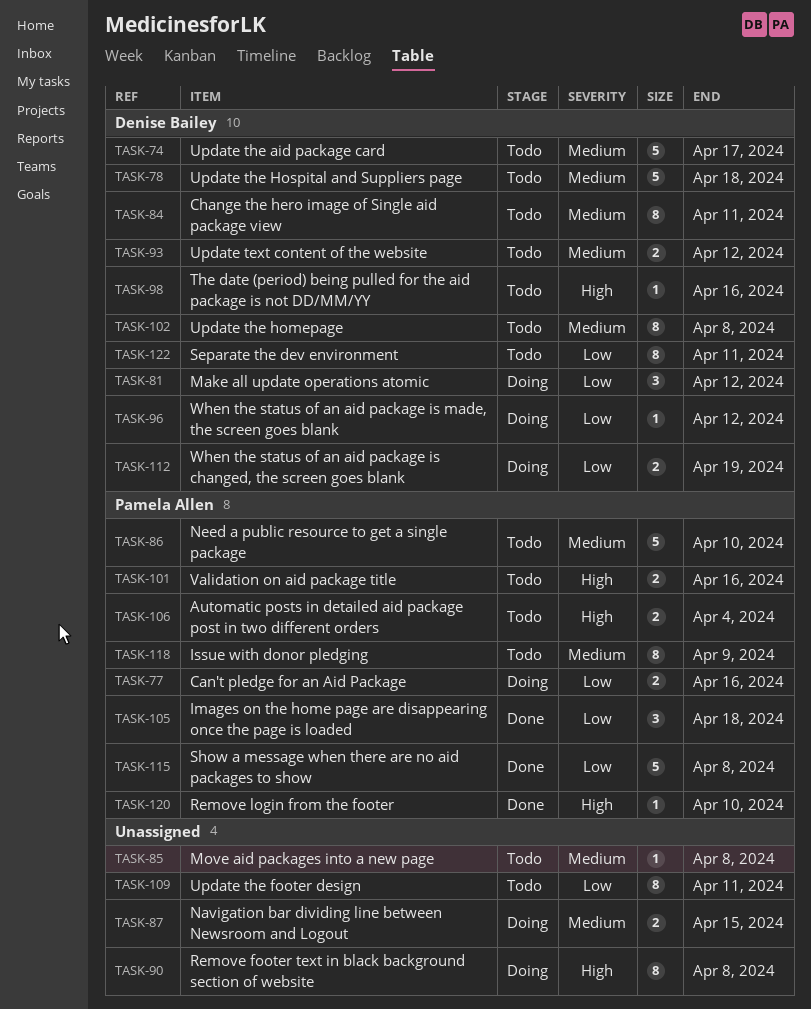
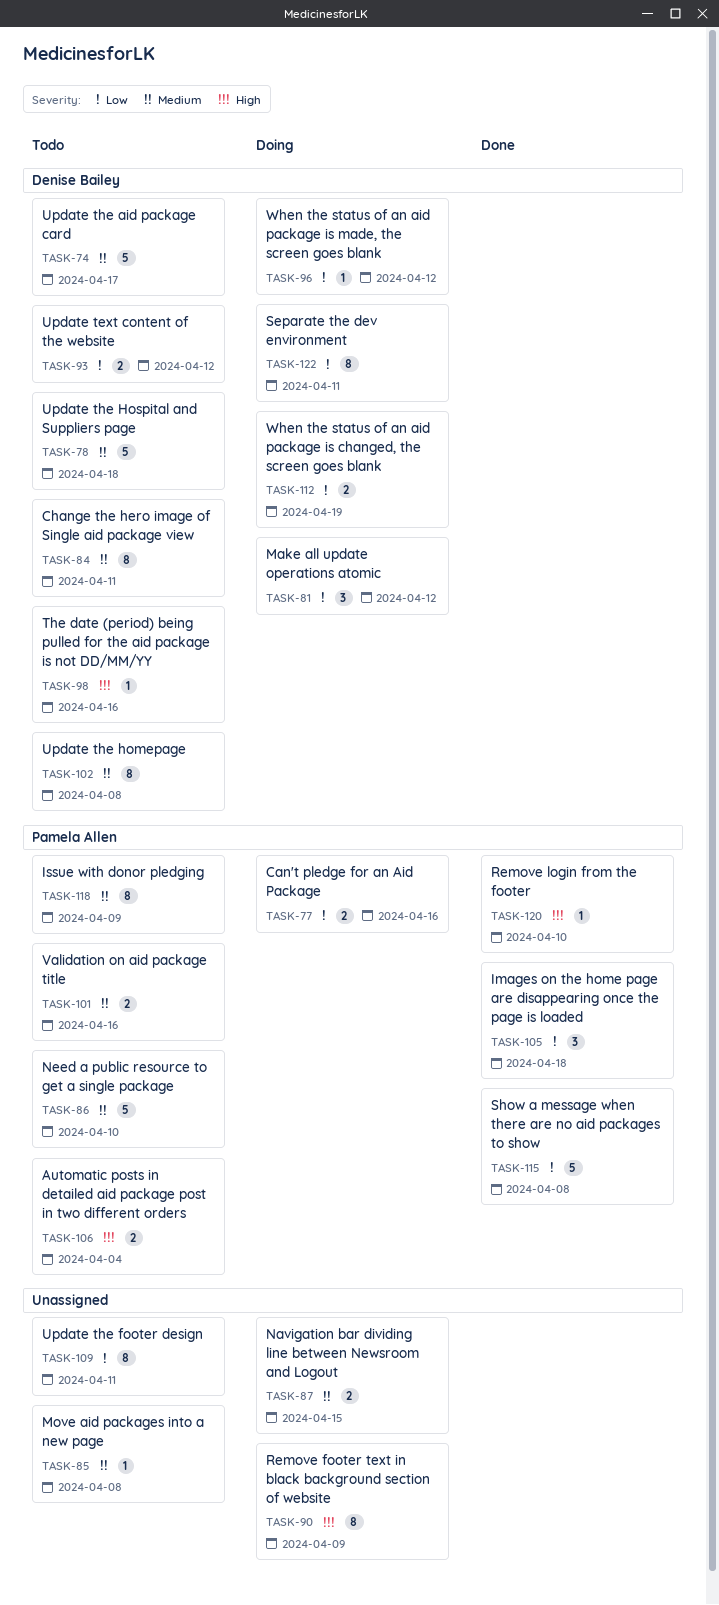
TASK-90, due: Apr 8 -> Apr 9
TASK-93, priority: Medium -> Low
TASK-101, priority: High -> Medium
TASK-122, status: Todo -> Doing

